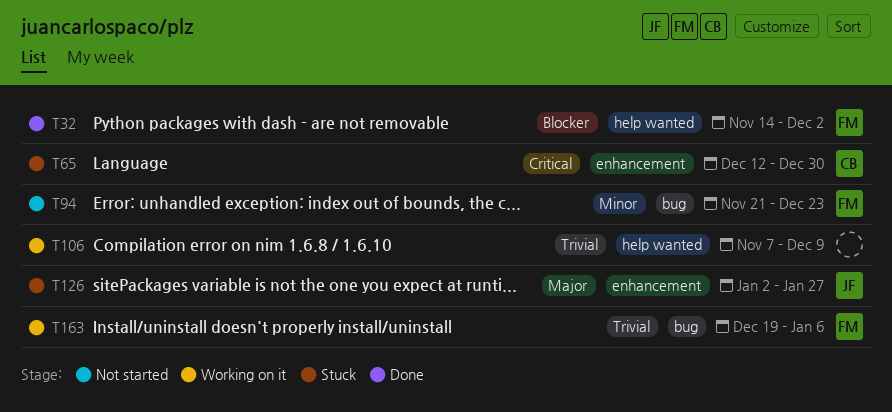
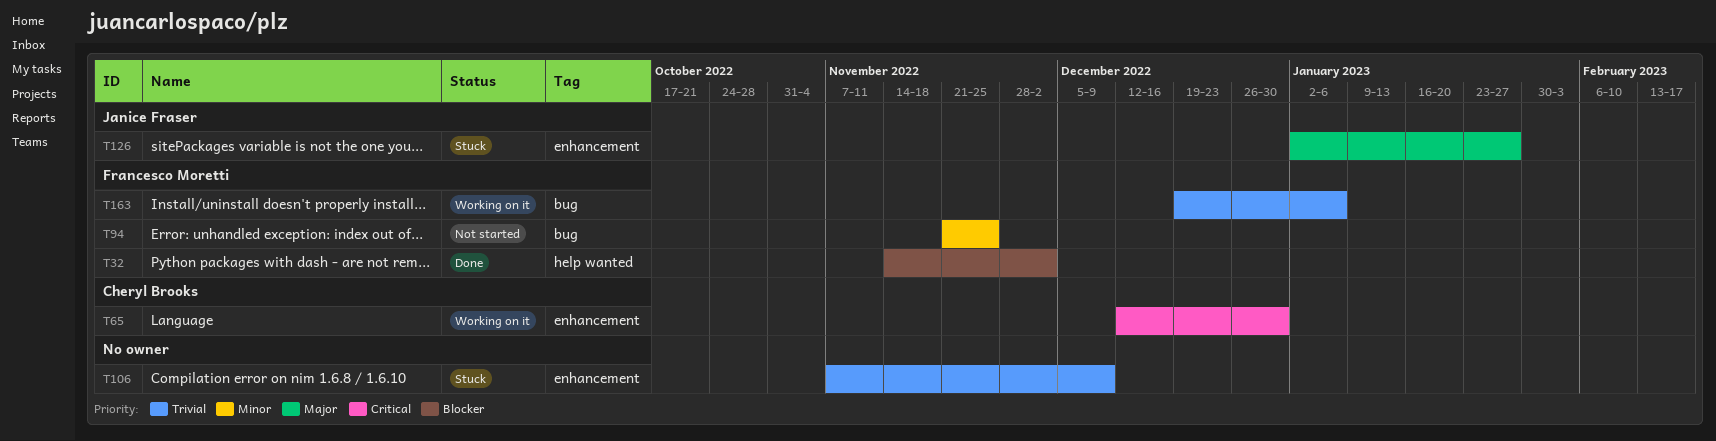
T65, status: Stuck -> Working on it
T94, due: Dec 23 -> Nov 25
T106, status: Working on it -> Stuck
T106, label: help wanted -> enhancement

